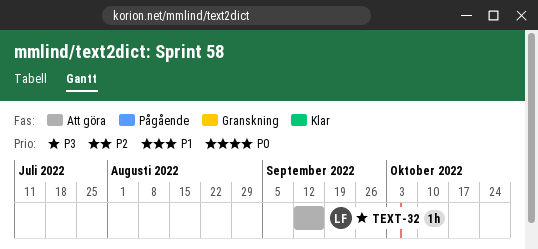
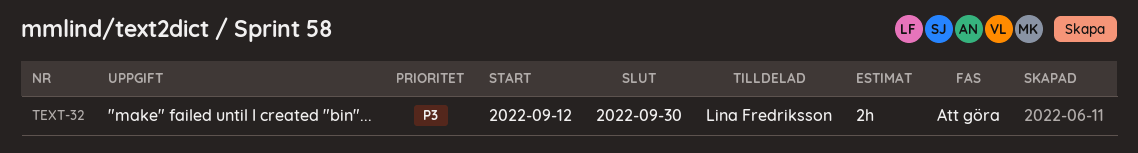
TEXT-32, estimate: 1h -> 2h
TEXT-32, due: Sep 16 -> Sep 30

